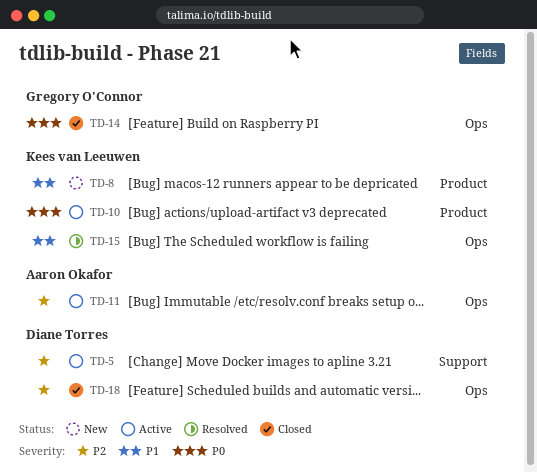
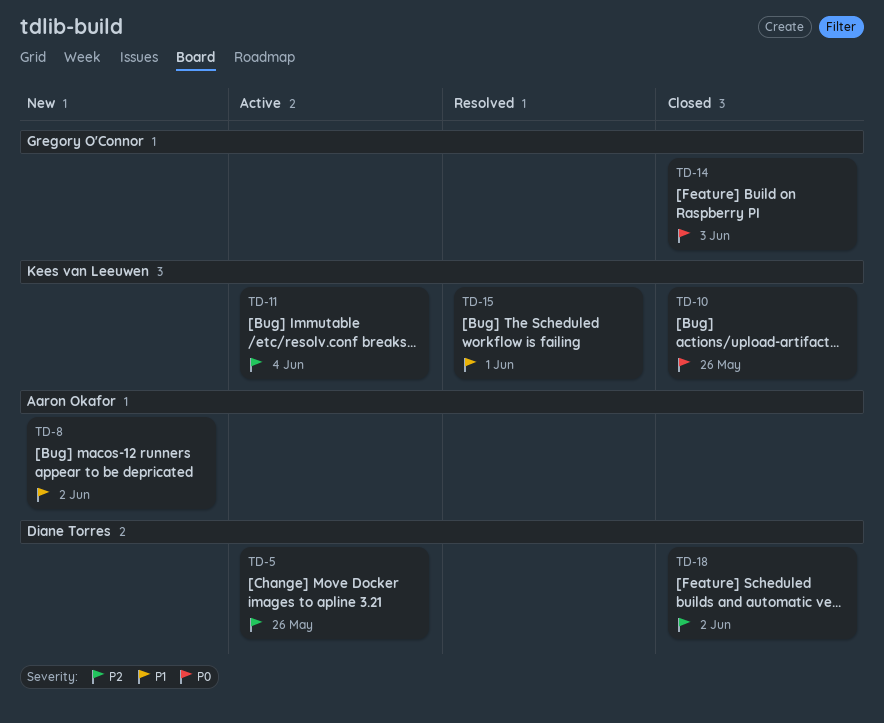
TD-8, owner: Kees van Leeuwen -> Aaron Okafor
TD-10, status: Active -> Closed
TD-11, owner: Aaron Okafor -> Kees van Leeuwen

